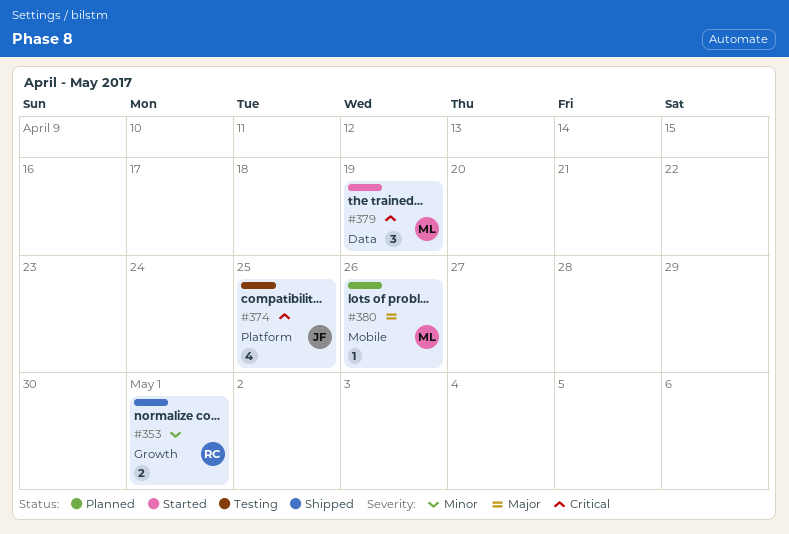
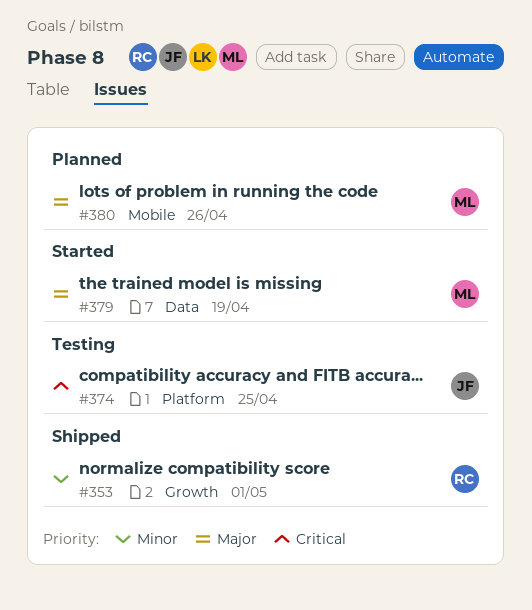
#379, priority: Critical -> Major

